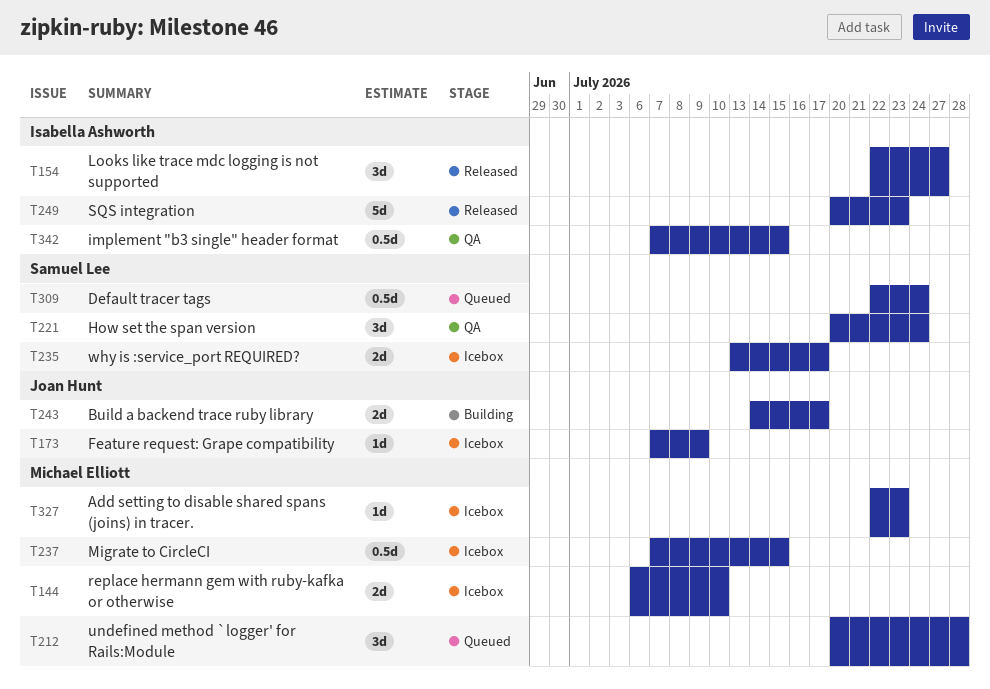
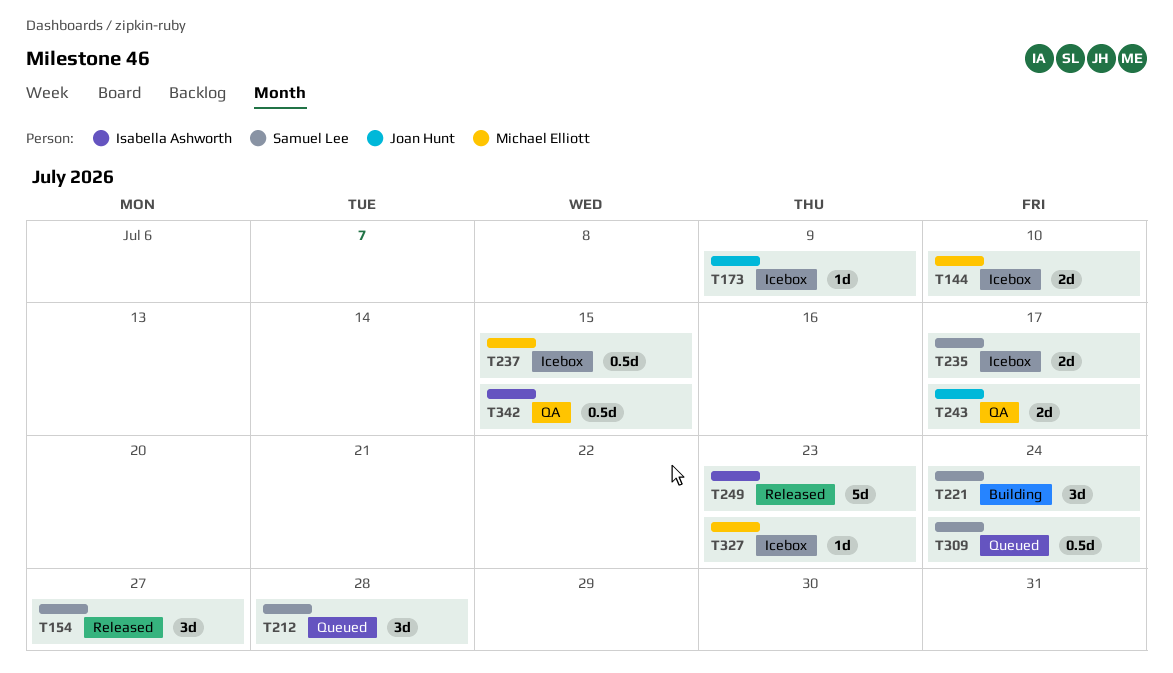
T154, owner: Isabella Ashworth -> Samuel Lee
T212, owner: Michael Elliott -> Samuel Lee
T221, status: QA -> Building
T243, status: Building -> QA

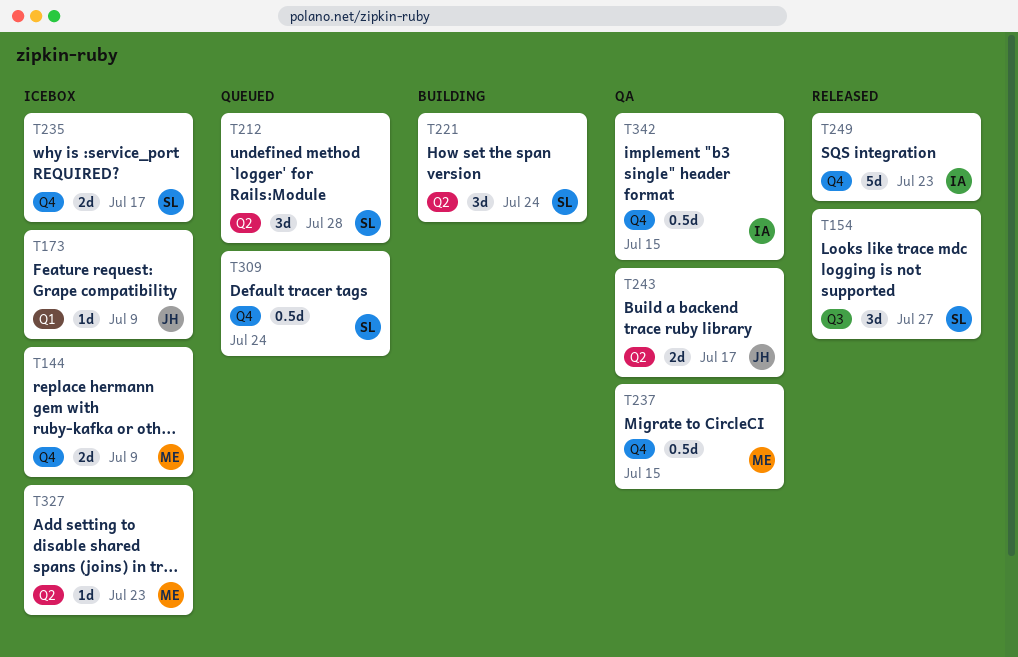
T144, due: Jul 10 -> Jul 9
T237, status: Icebox -> QA

